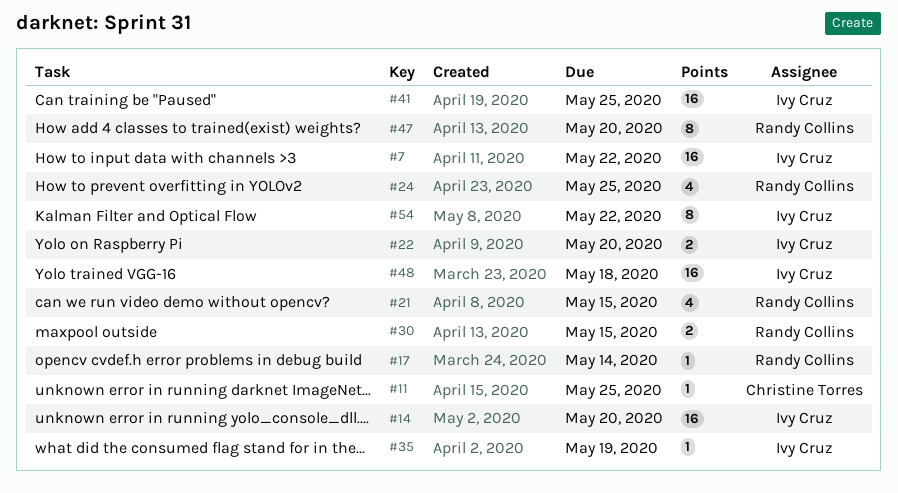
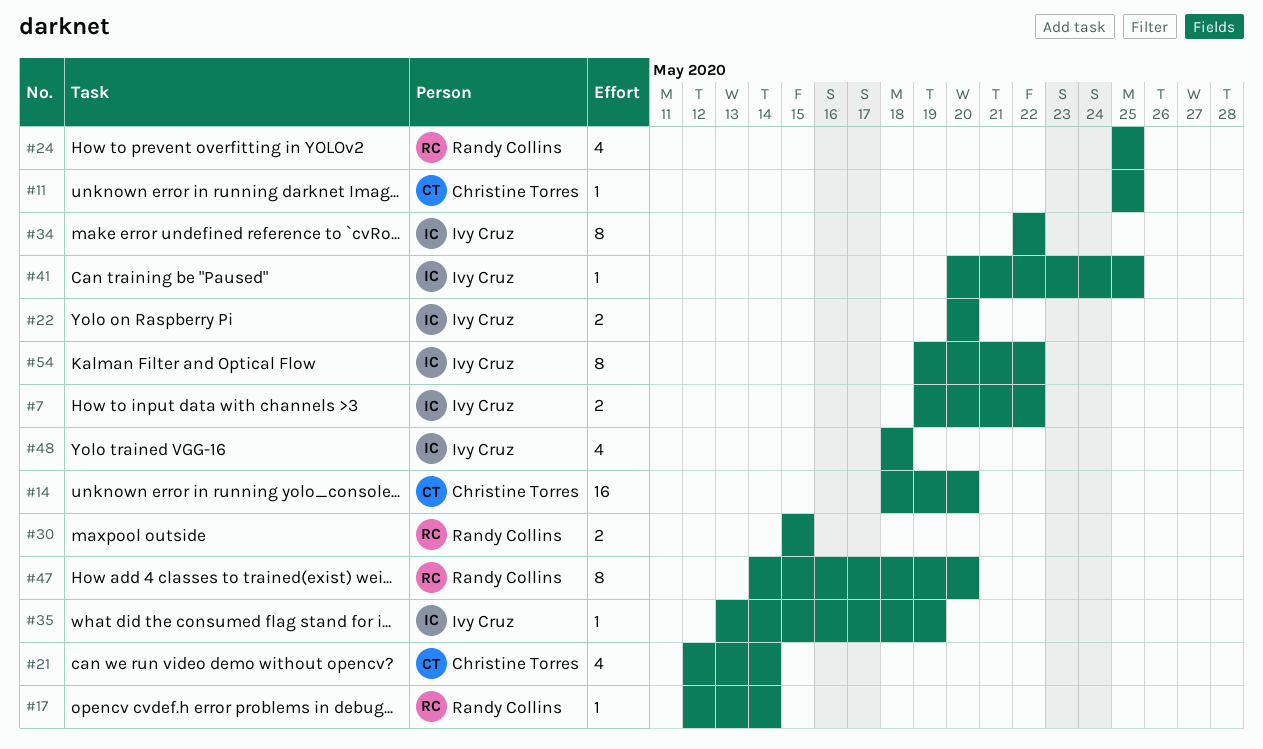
#7, estimate: 16 -> 2
#14, owner: Ivy Cruz -> Christine Torres
#21, owner: Randy Collins -> Christine Torres
#21, due: May 15 -> May 14
#34: none -> present
#41, estimate: 16 -> 1
#48, estimate: 16 -> 4

